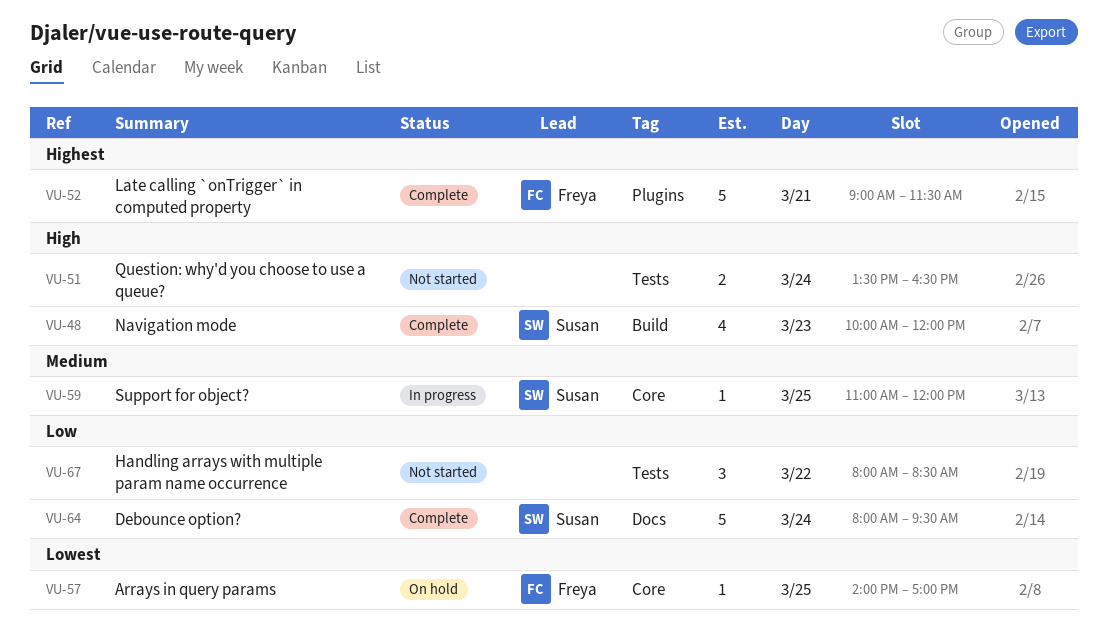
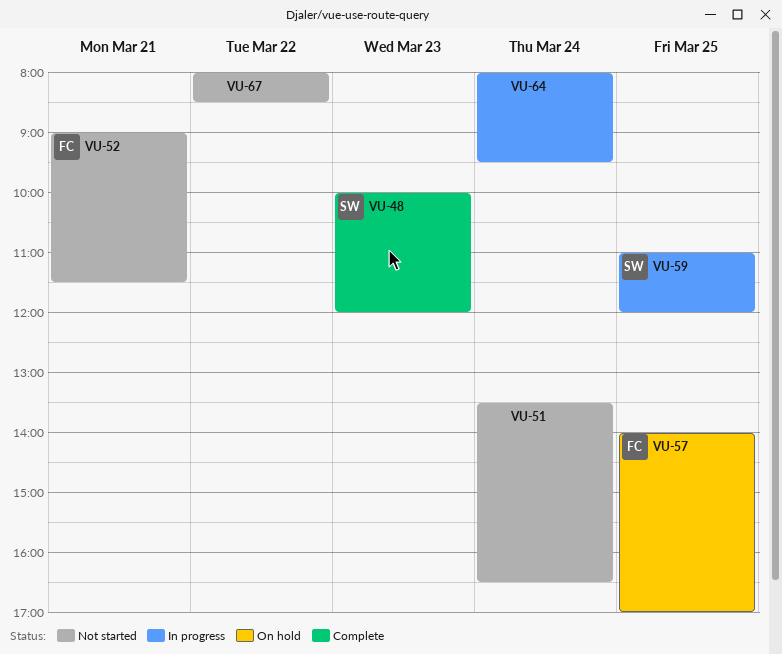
VU-52, status: Complete -> Not started
VU-64, status: Complete -> In progress
VU-64, owner: Susan -> none

